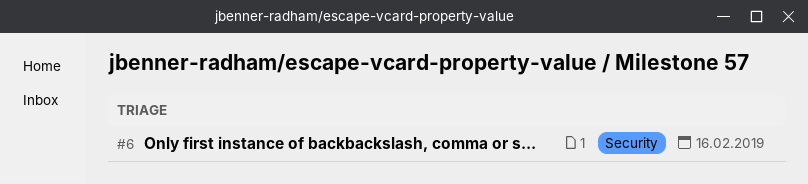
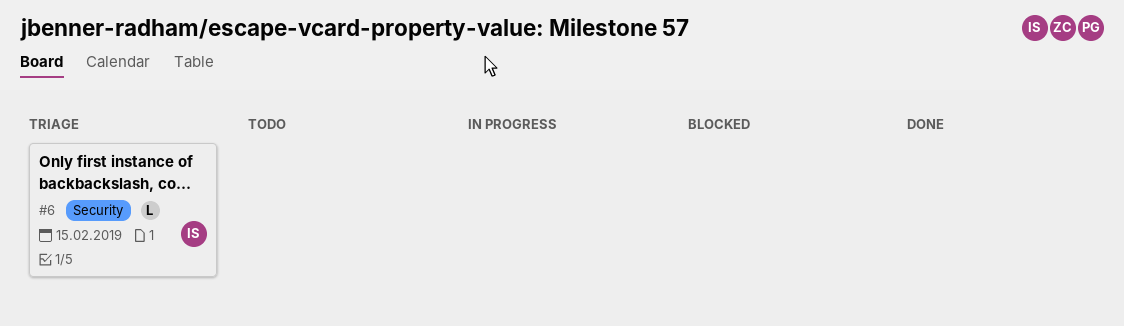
#6, due: Feb 16 -> Feb 15

